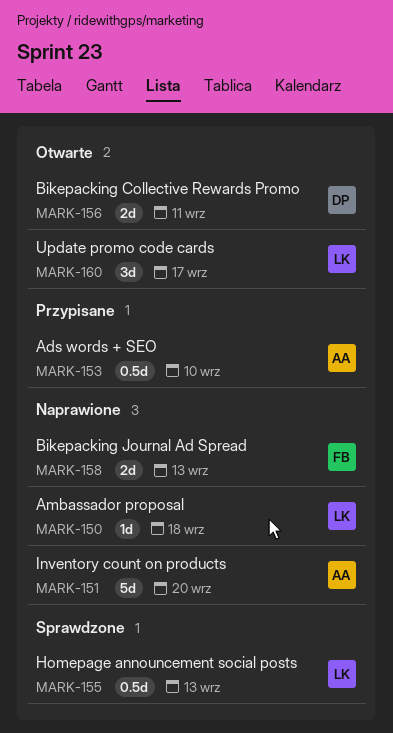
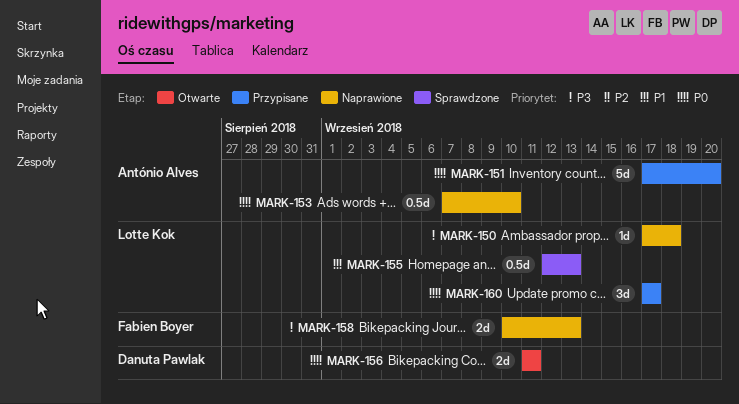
MARK-151, status: Naprawione -> Przypisane
MARK-153, status: Przypisane -> Naprawione
MARK-160, status: Otwarte -> Przypisane

